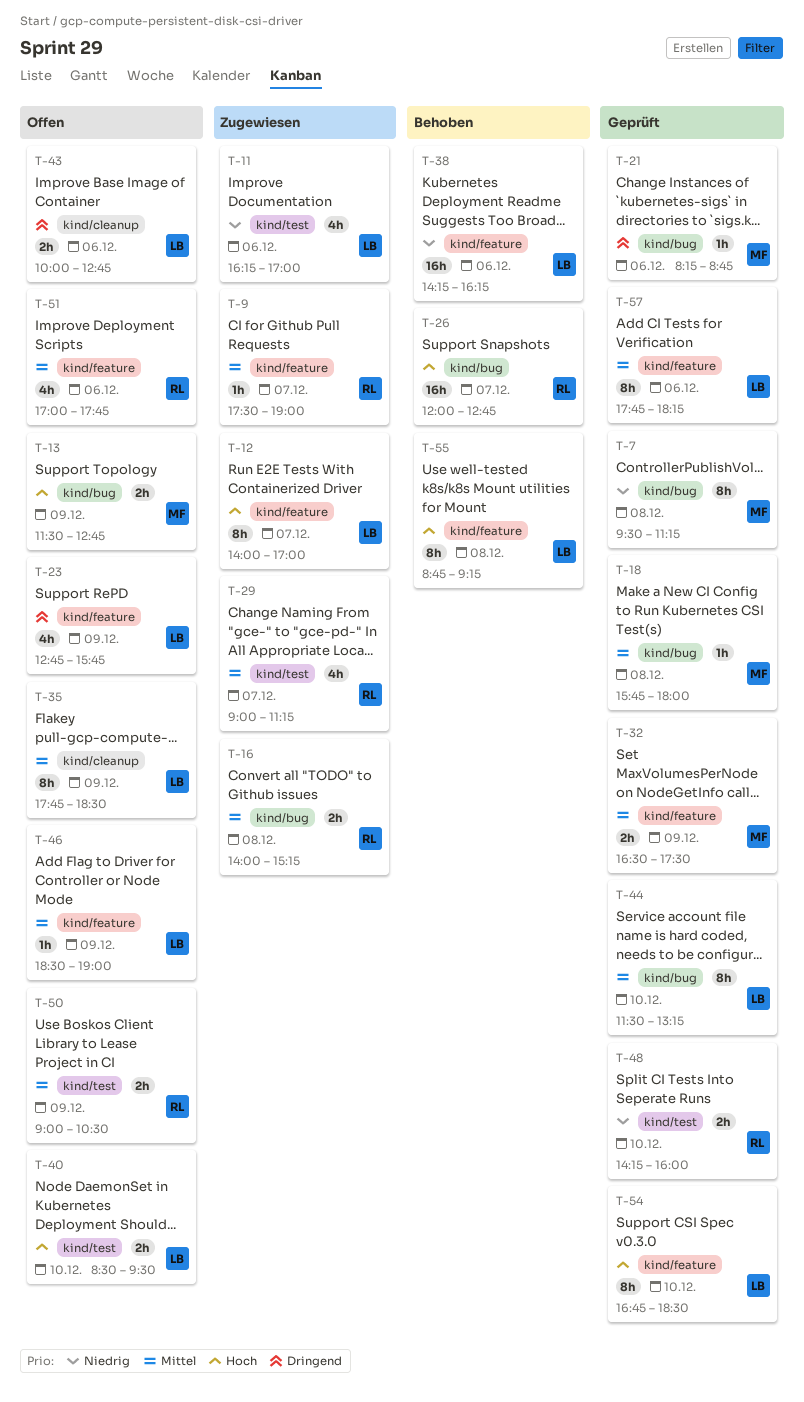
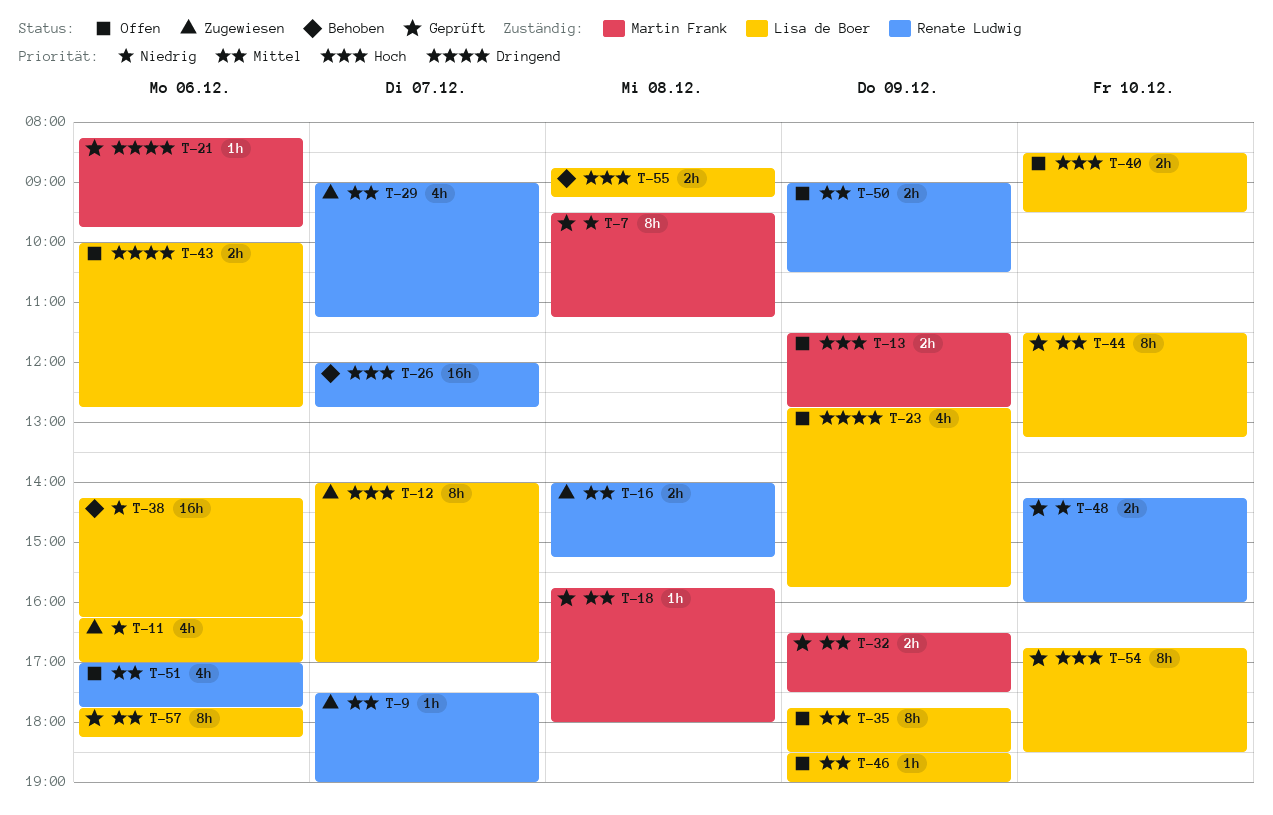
T-21, ends: 08:45 -> 09:45
T-55, estimate: 8h -> 2h

